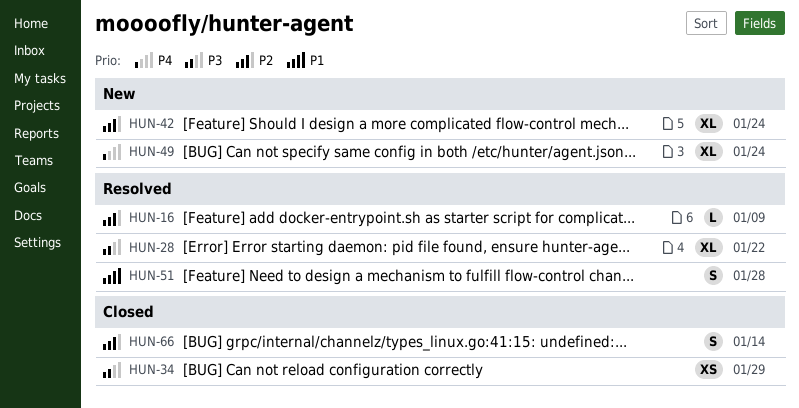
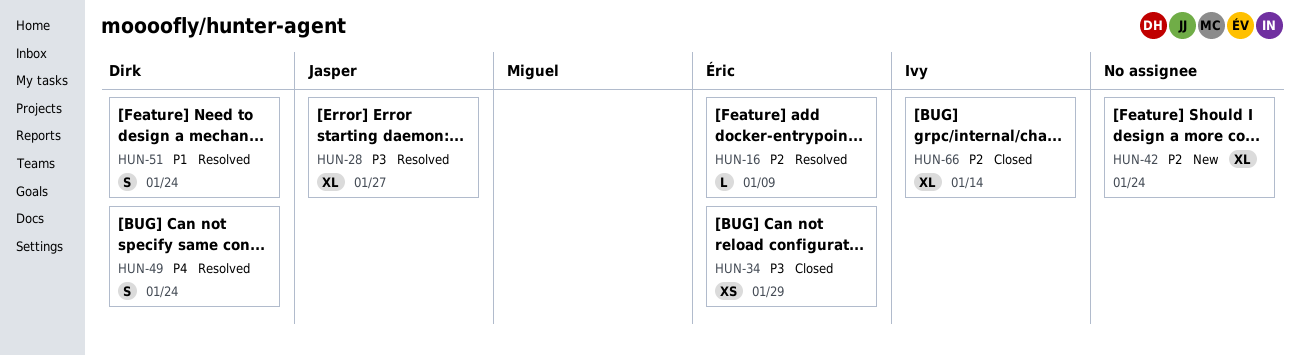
HUN-28, due: Jan 22 -> Jan 27
HUN-49, status: New -> Resolved
HUN-49, estimate: XL -> S
HUN-51, due: Jan 28 -> Jan 24
HUN-66, estimate: S -> XL

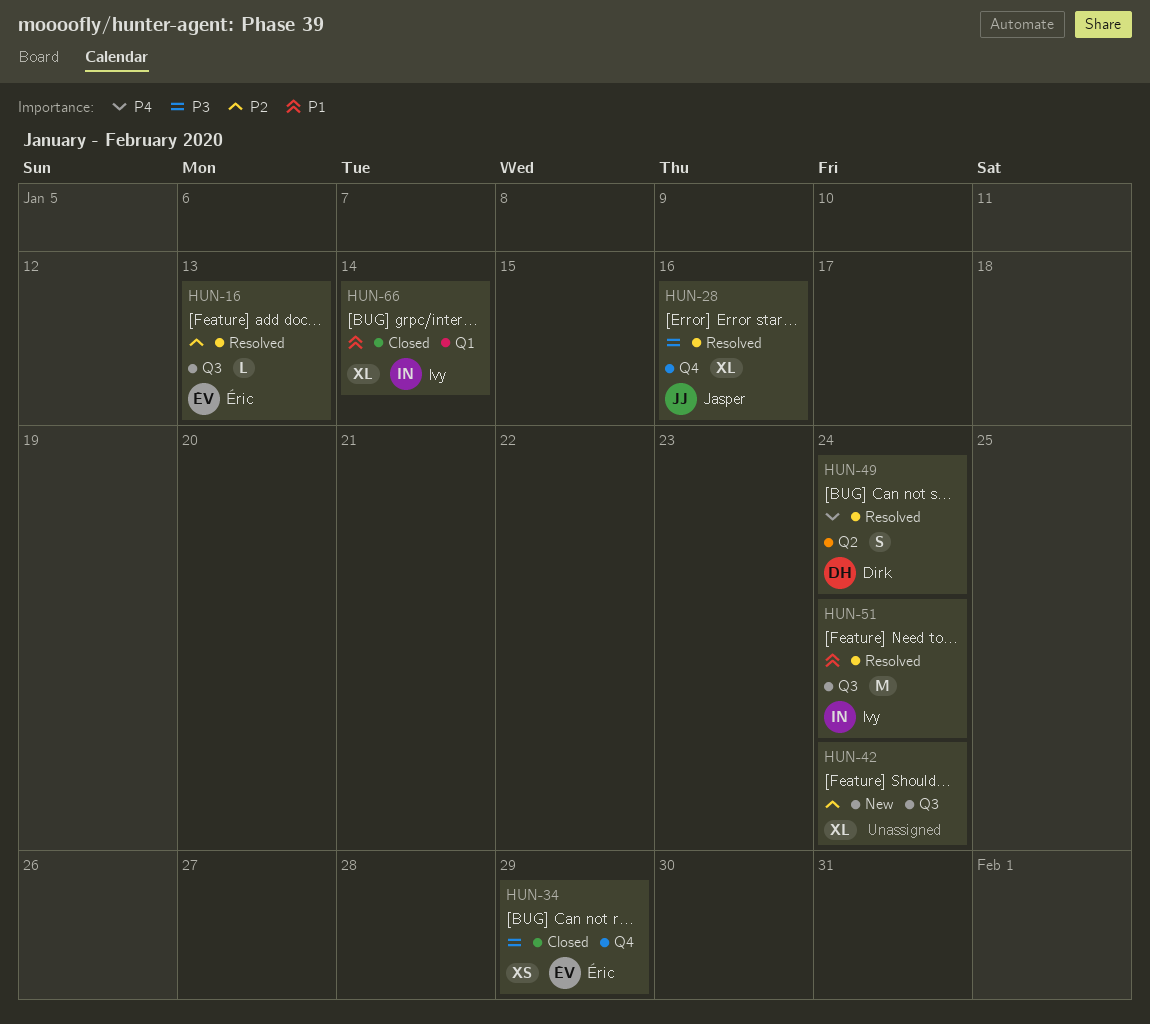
HUN-16, due: Jan 9 -> Jan 13
HUN-28, due: Jan 27 -> Jan 16
HUN-51, owner: Dirk -> Ivy
HUN-51, estimate: S -> M
HUN-66, priority: P2 -> P1

